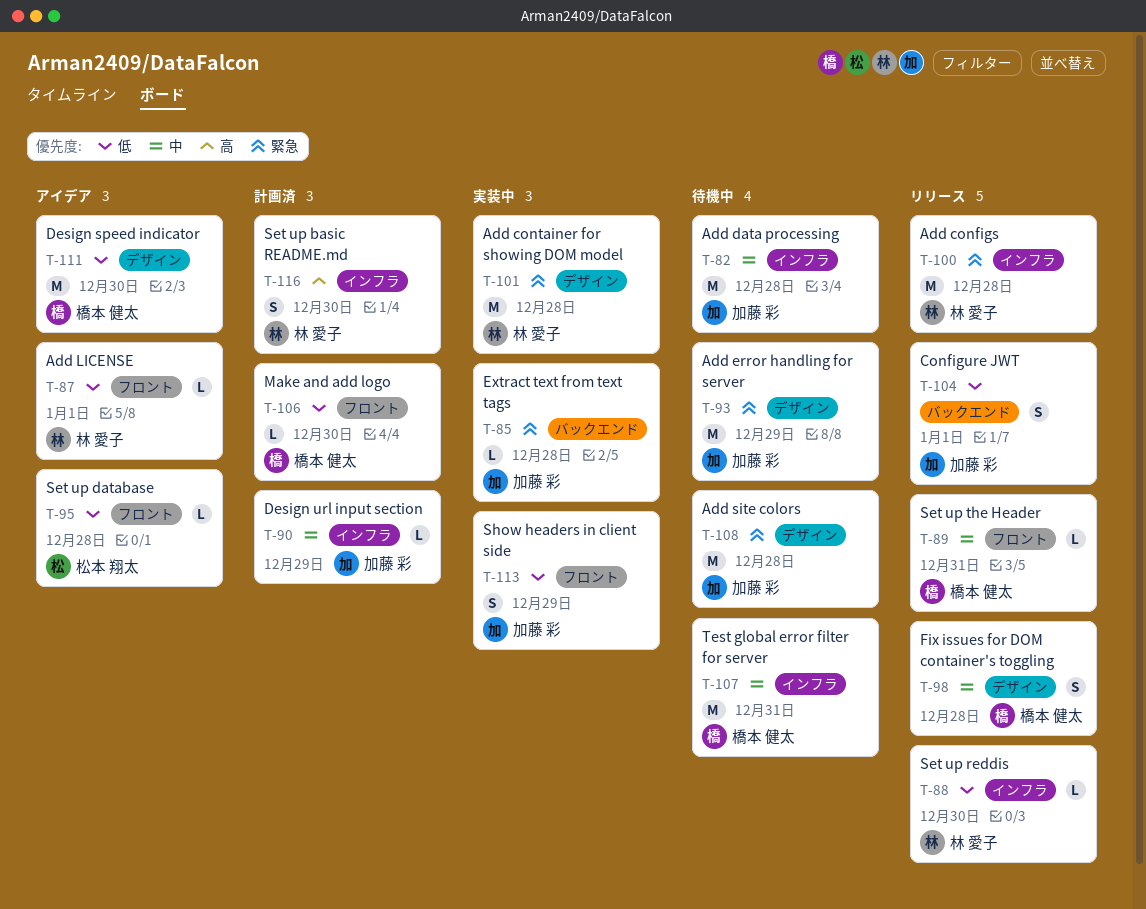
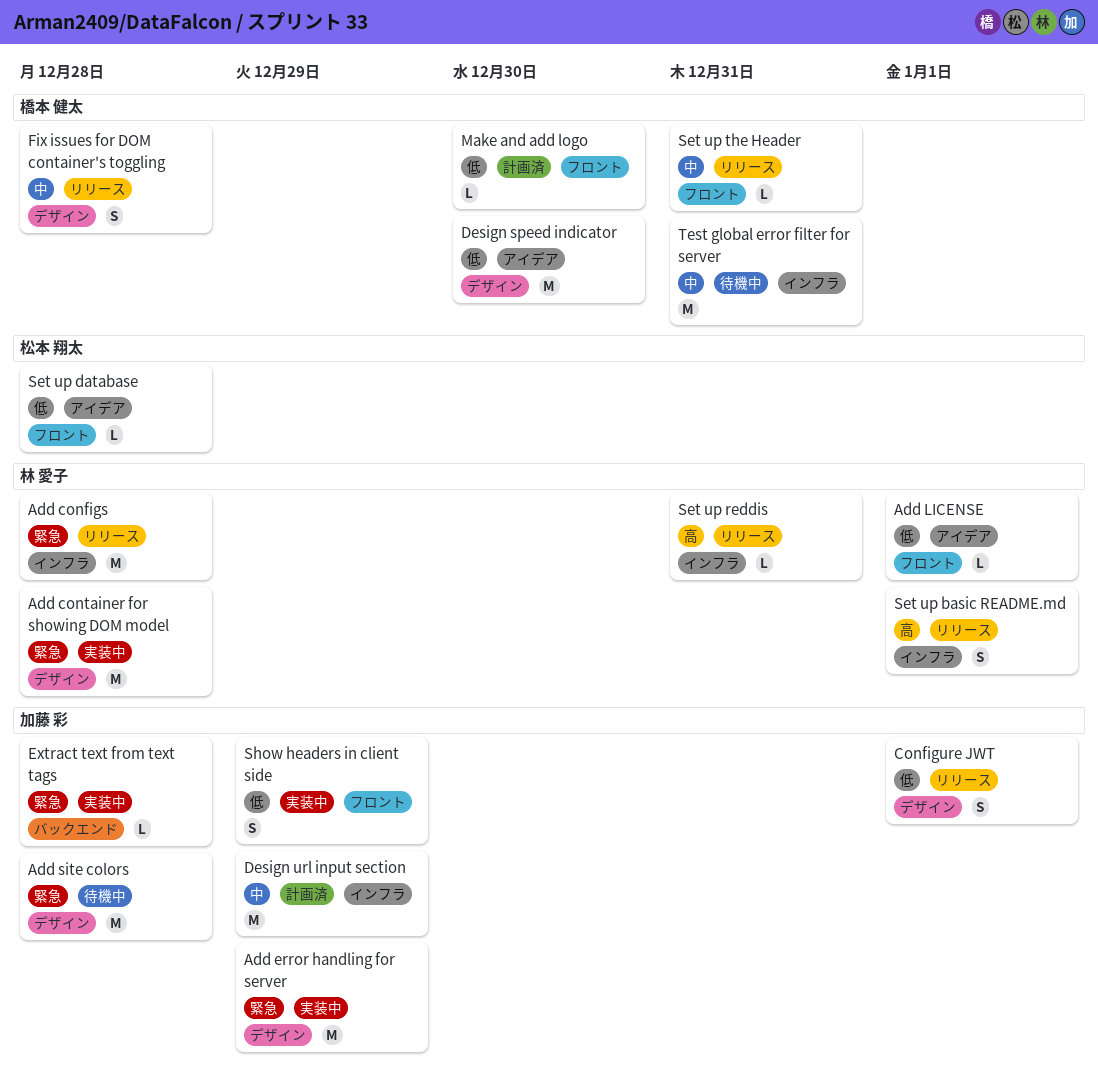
Add data processing: present -> none
Add error handling for server, status: 待機中 -> 実装中
Configure JWT, label: バックエンド -> デザイン
Design url input section, estimate: L -> M
Set up basic README.md, status: 計画済 -> リリース
Set up basic README.md, due: Dec 30 -> Jan 1
Set up reddis, priority: 低 -> 高
Set up reddis, due: Dec 30 -> Dec 31

